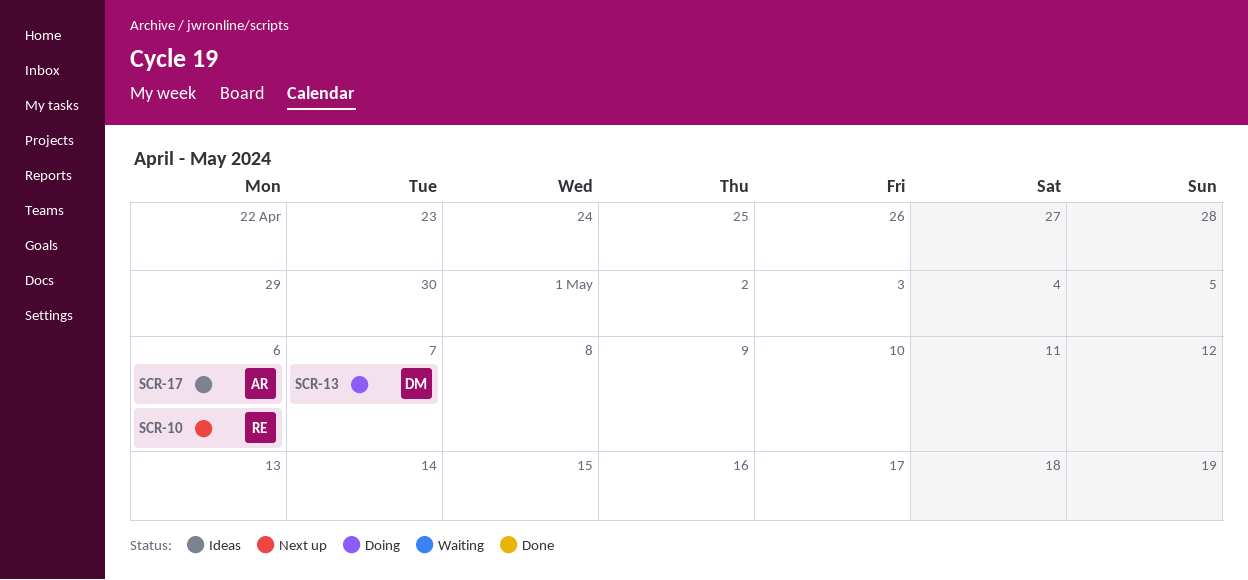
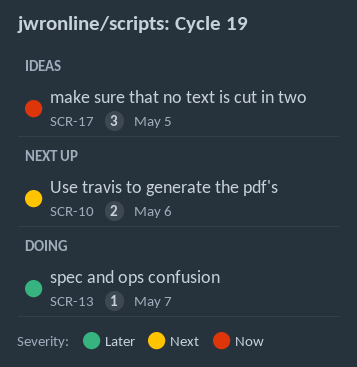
SCR-17, due: May 6 -> May 5

